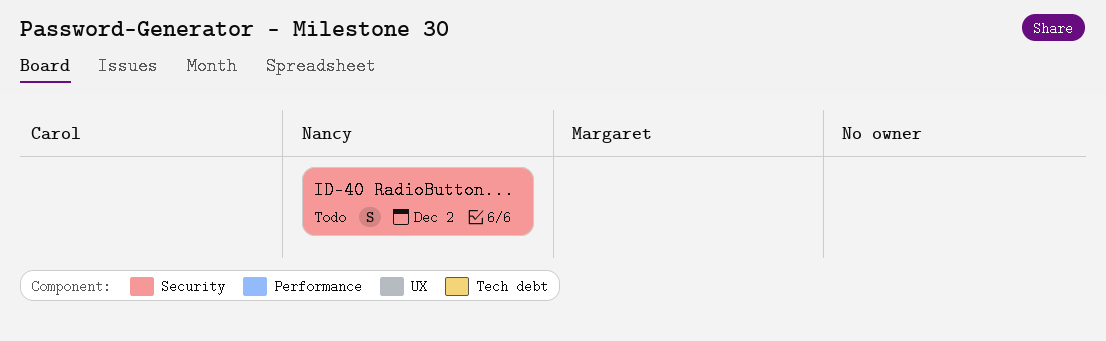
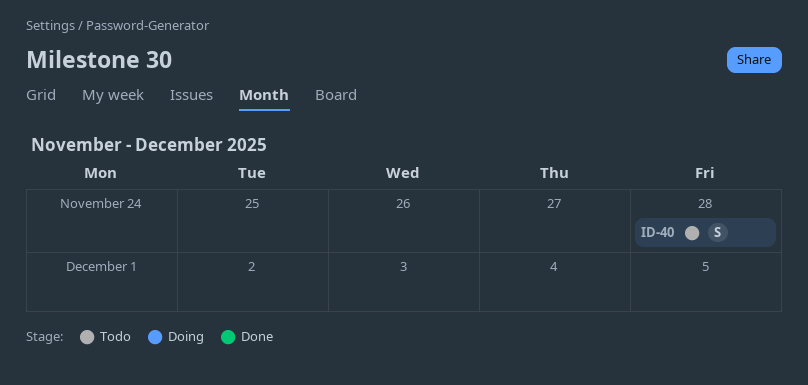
ID-40, due: Dec 2 -> Nov 28

